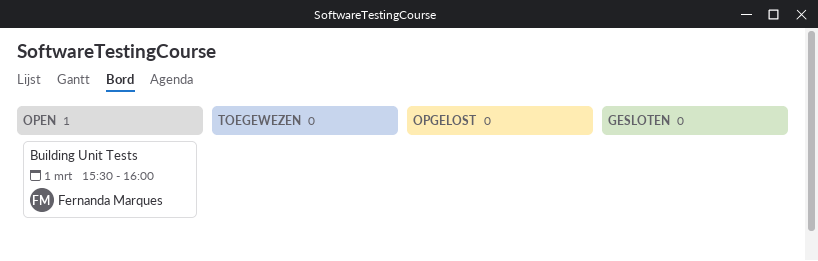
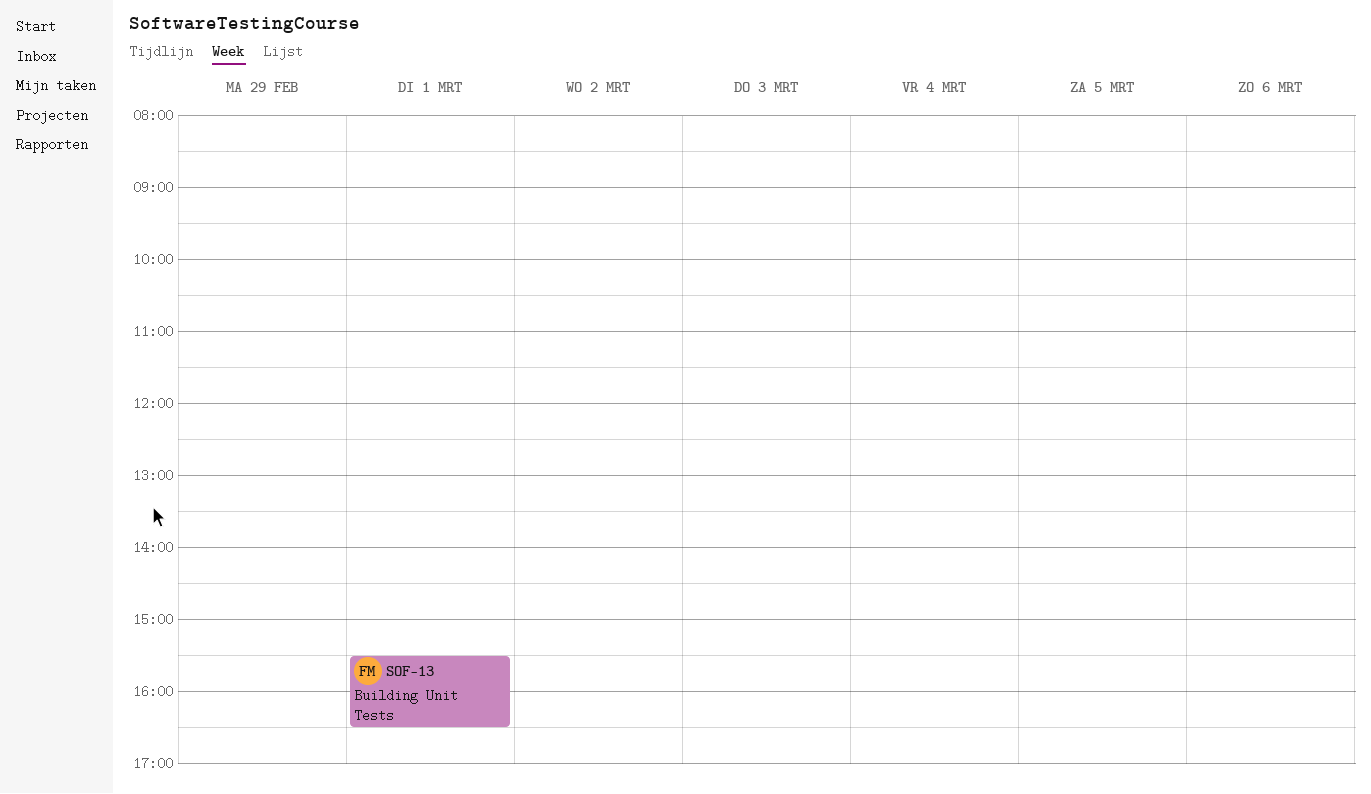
Building Unit Tests, ends: 16:00 -> 16:30

